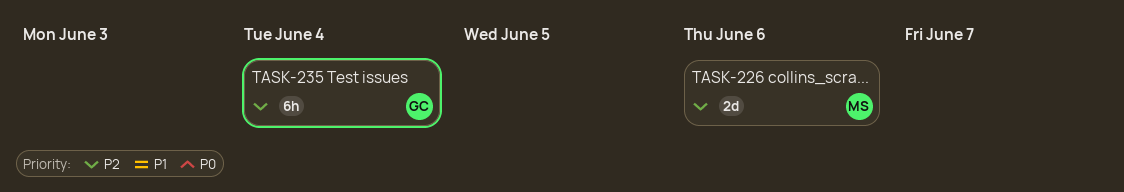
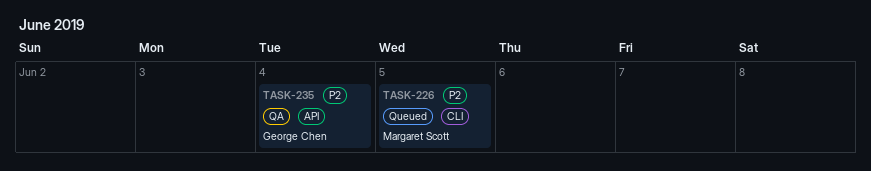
TASK-226, due: Jun 6 -> Jun 5

